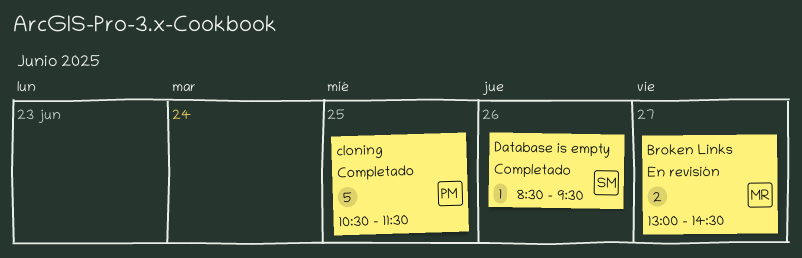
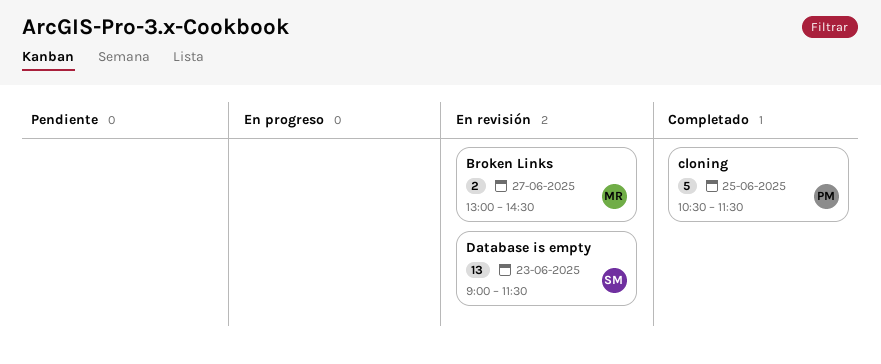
Database is empty, status: Completado -> En revisión
Database is empty, estimate: 1 -> 13
Database is empty, day: Jun 26 -> Jun 23
Database is empty, begins: 08:30 -> 09:00
Database is empty, ends: 09:30 -> 11:30

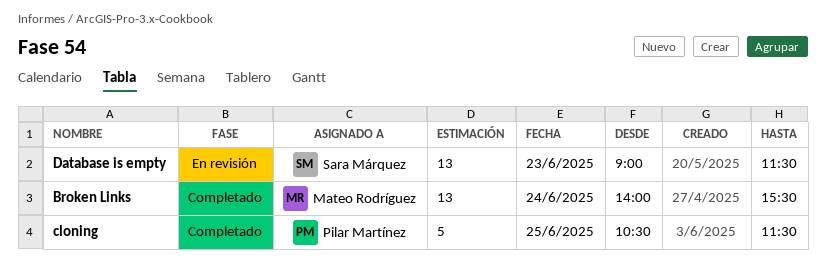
Broken Links, status: En revisión -> Completado
Broken Links, estimate: 2 -> 13
Broken Links, day: Jun 27 -> Jun 24
Broken Links, begins: 13:00 -> 14:00
Broken Links, ends: 14:30 -> 15:30

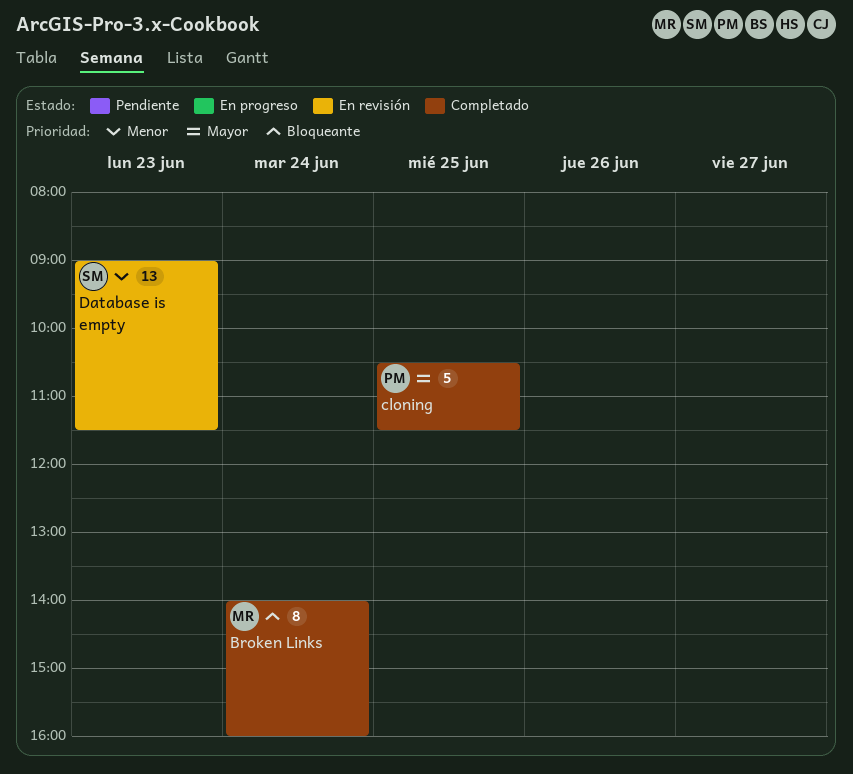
Broken Links, estimate: 13 -> 8
Broken Links, ends: 15:30 -> 16:00

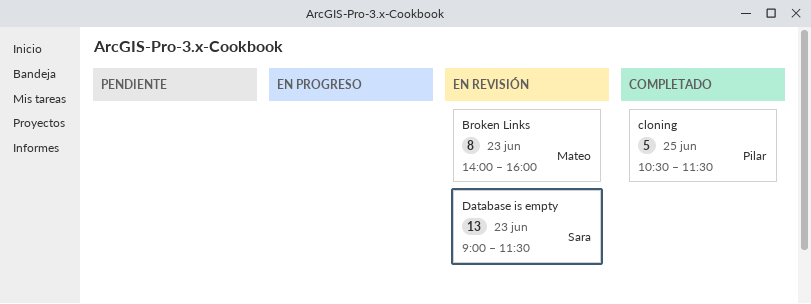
Broken Links, status: Completado -> En revisión
Broken Links, day: Jun 24 -> Jun 23

